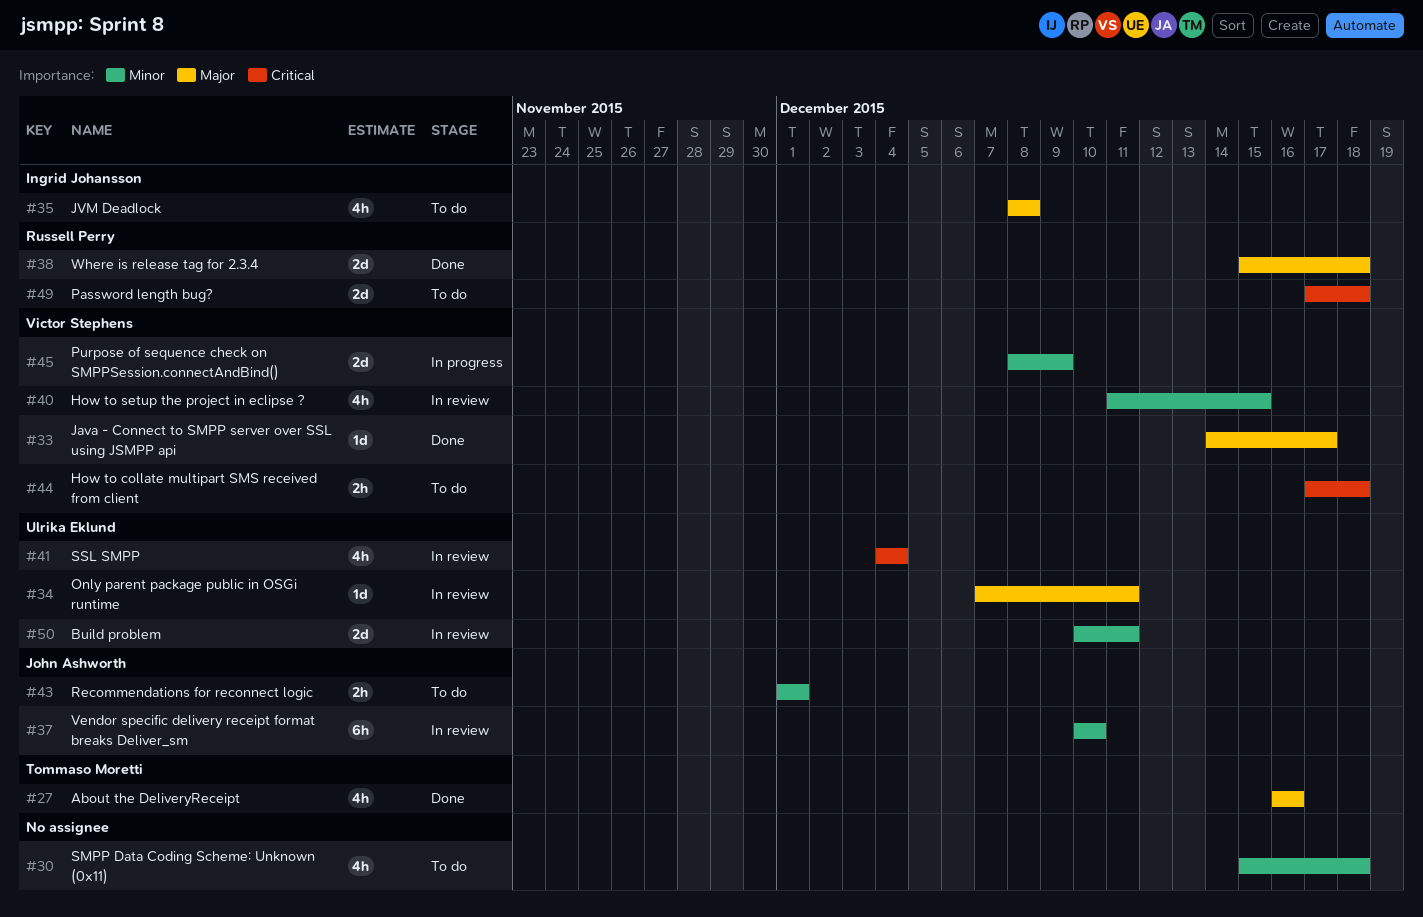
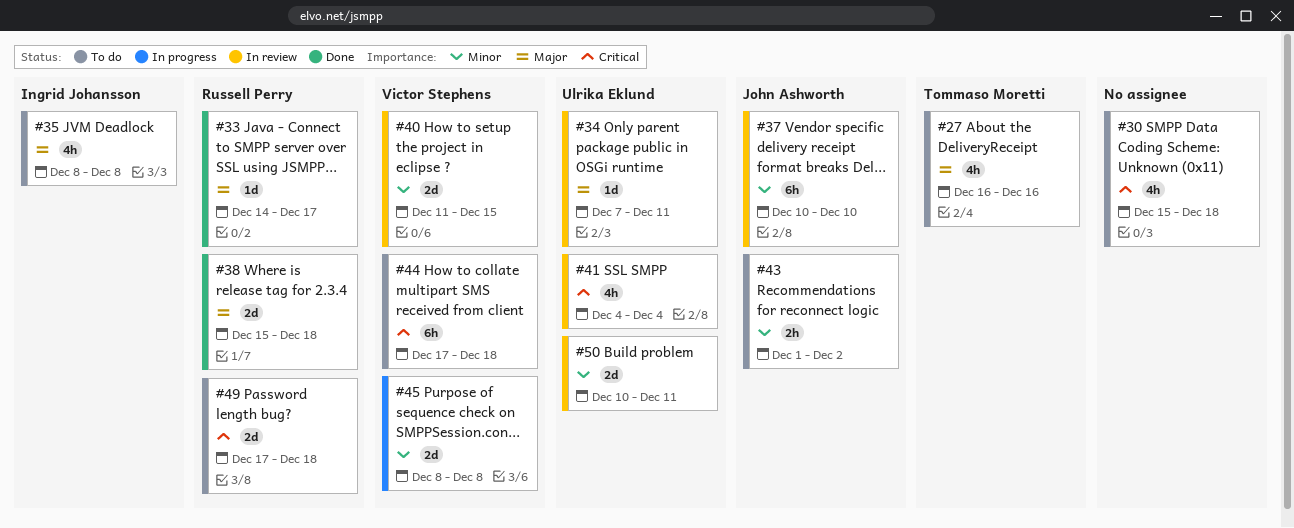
#27, status: Done -> To do
#30, priority: Minor -> Critical
#33, owner: Victor Stephens -> Russell Perry
#40, estimate: 4h -> 2d
#43, due: Dec 1 -> Dec 2
#44, estimate: 2h -> 6h
#45, due: Dec 9 -> Dec 8

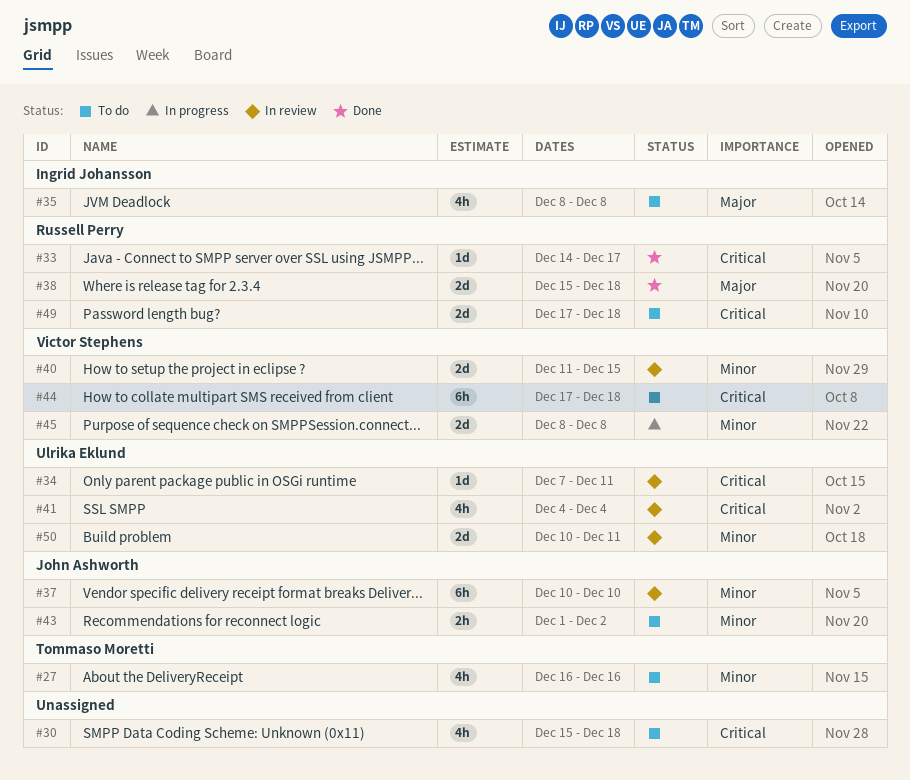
#27, priority: Major -> Minor
#33, priority: Major -> Critical
#34, priority: Major -> Critical

